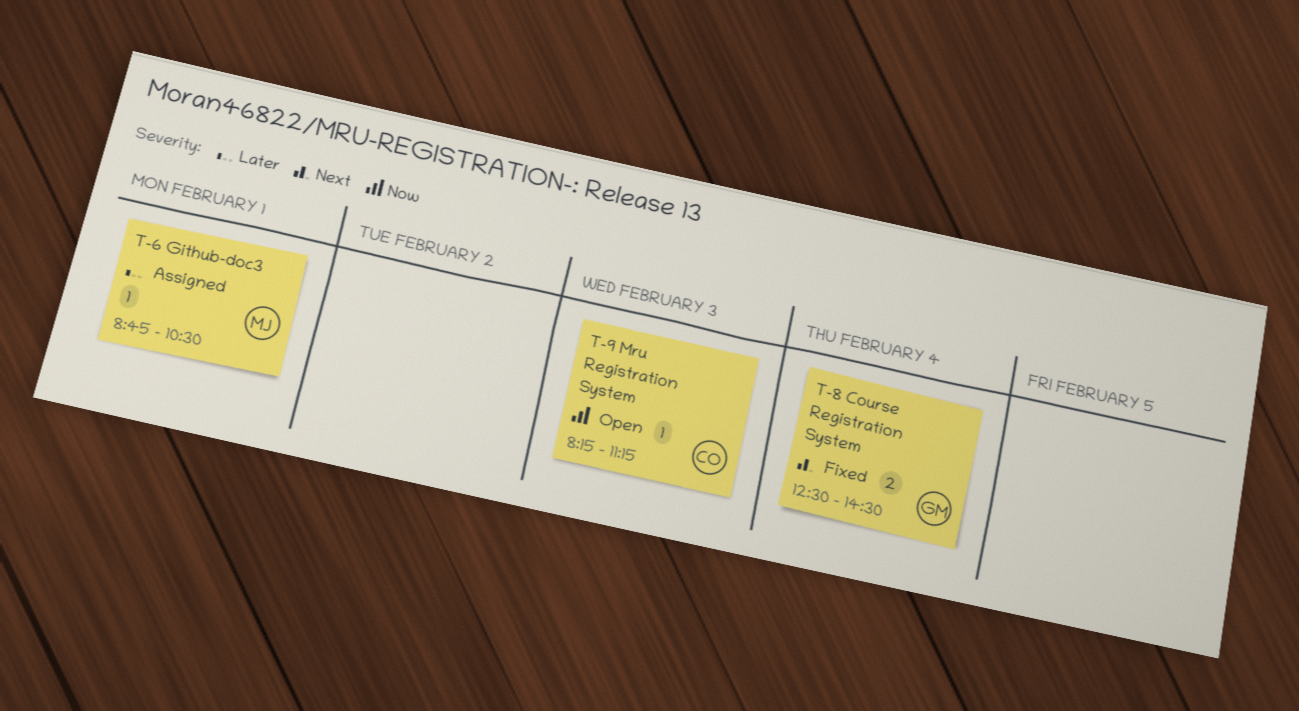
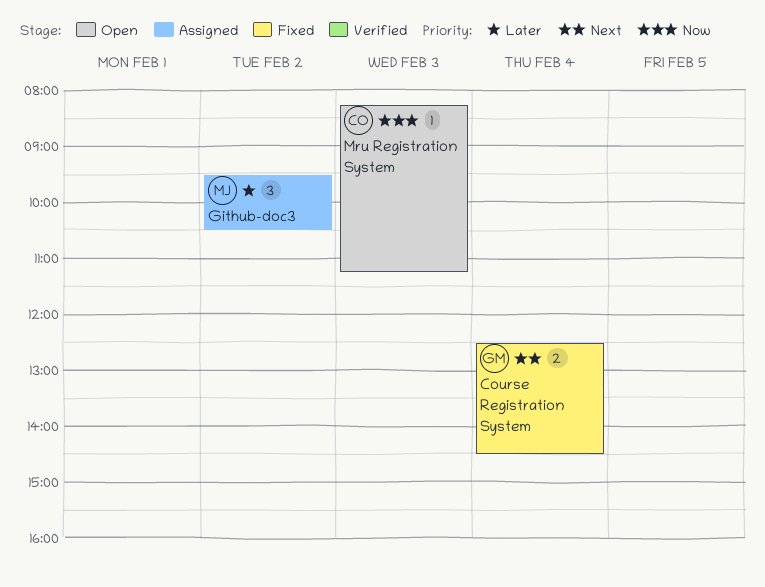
Github-doc3, estimate: 1 -> 3
Github-doc3, day: Feb 1 -> Feb 2
Github-doc3, begins: 08:45 -> 09:30

